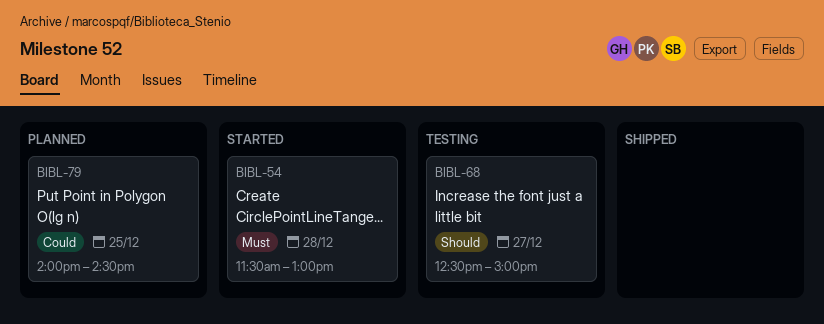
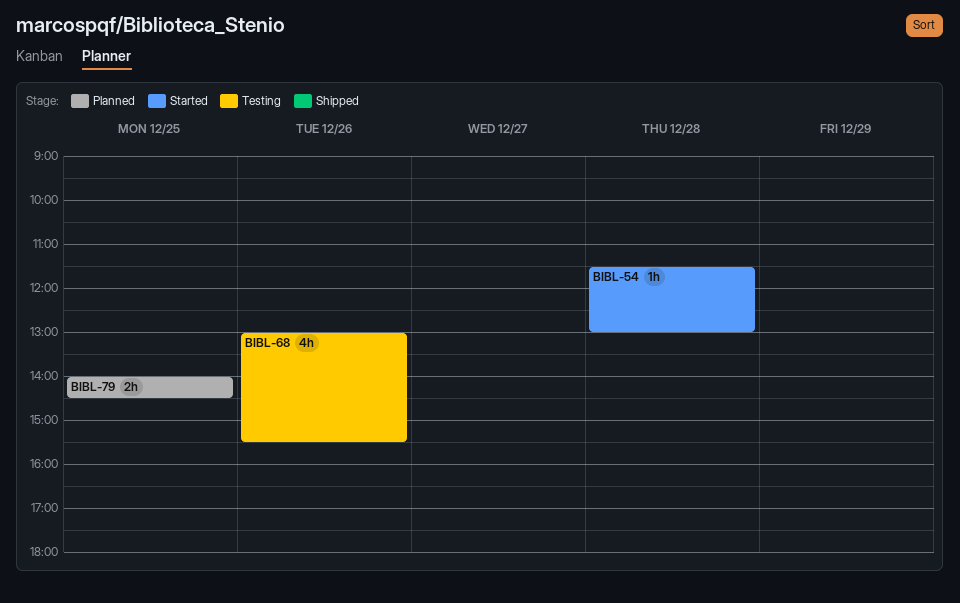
BIBL-68, day: Dec 27 -> Dec 26
BIBL-68, begins: 12:30 -> 13:00
BIBL-68, ends: 15:00 -> 15:30

